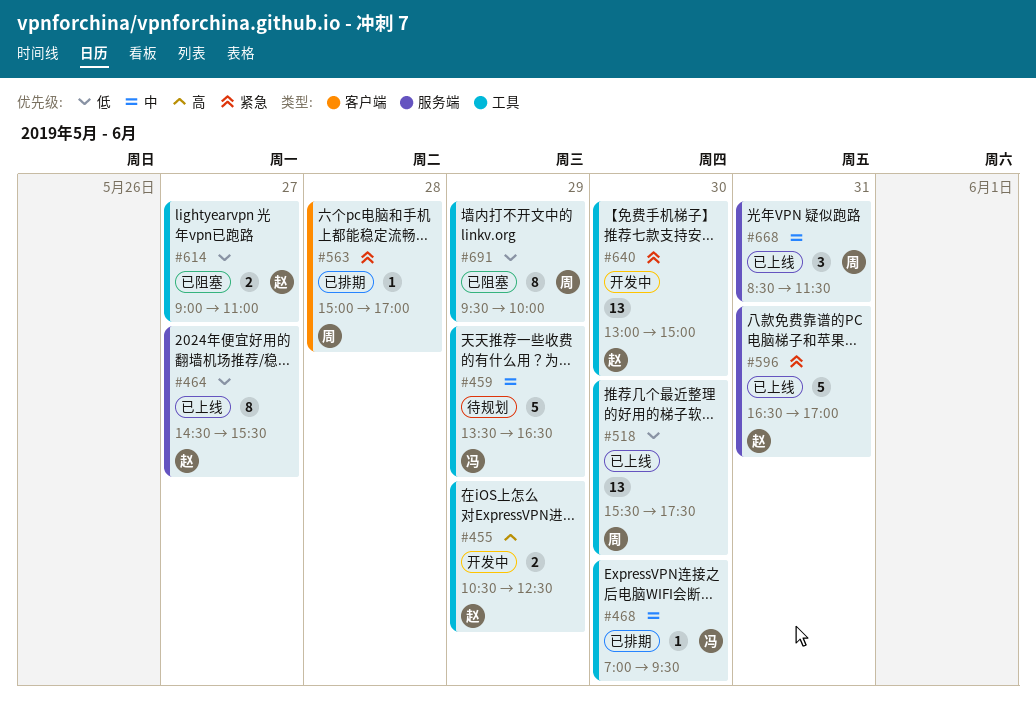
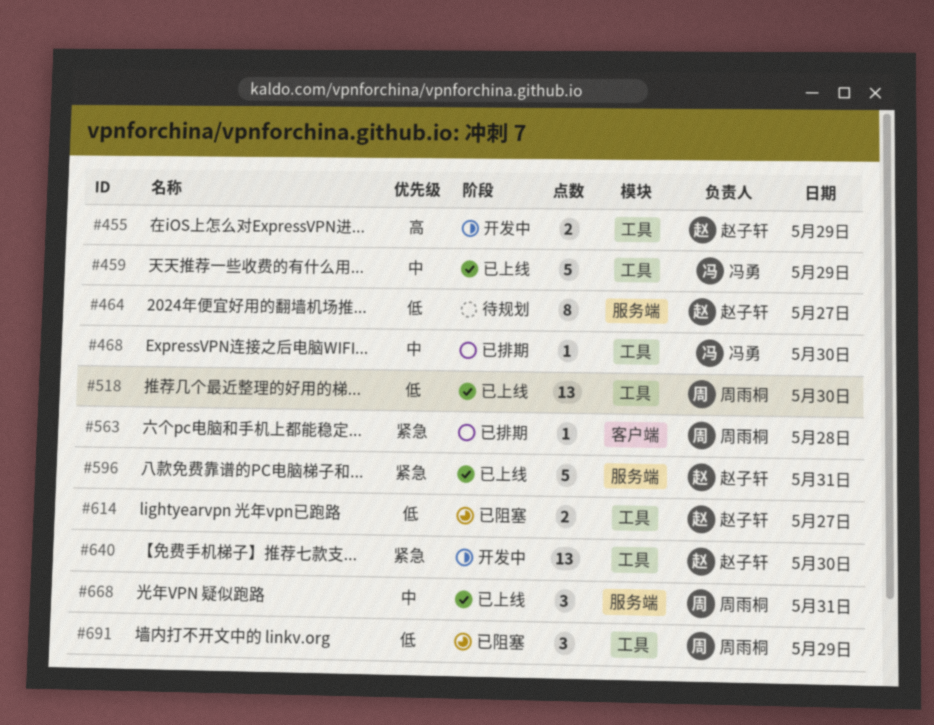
#459, status: 待规划 -> 已上线
#464, status: 已上线 -> 待规划
#691, estimate: 8 -> 3

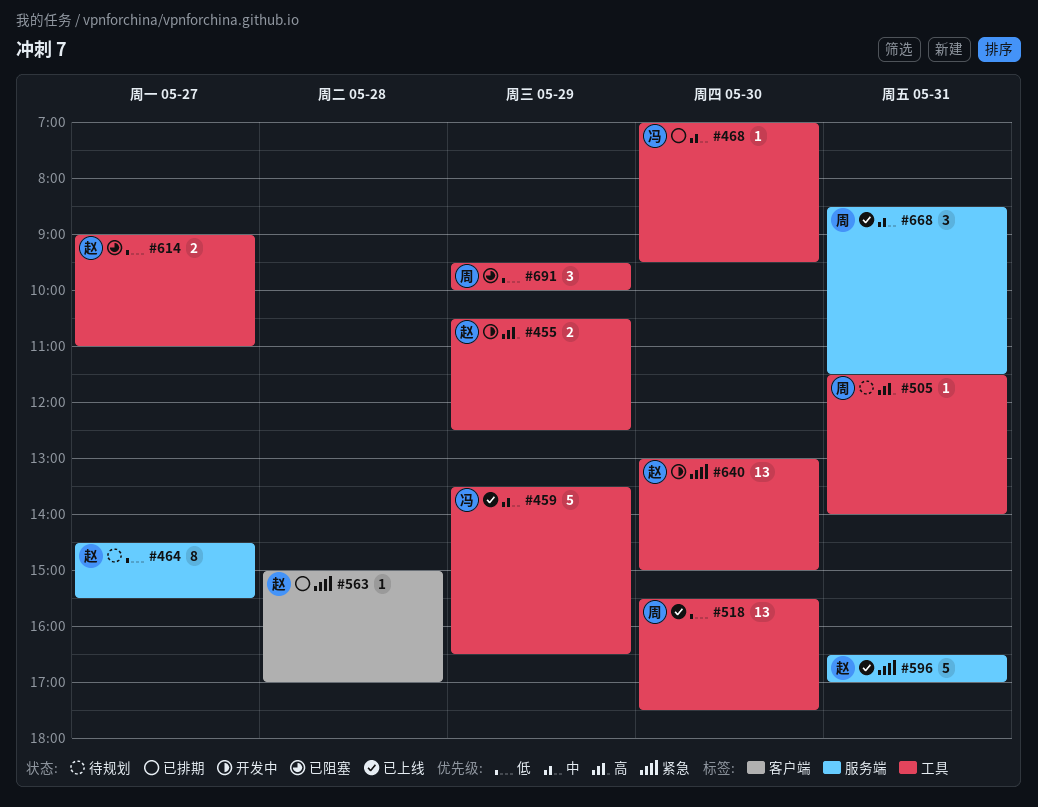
#505: none -> present
#563, owner: 周雨桐 -> 赵子轩

